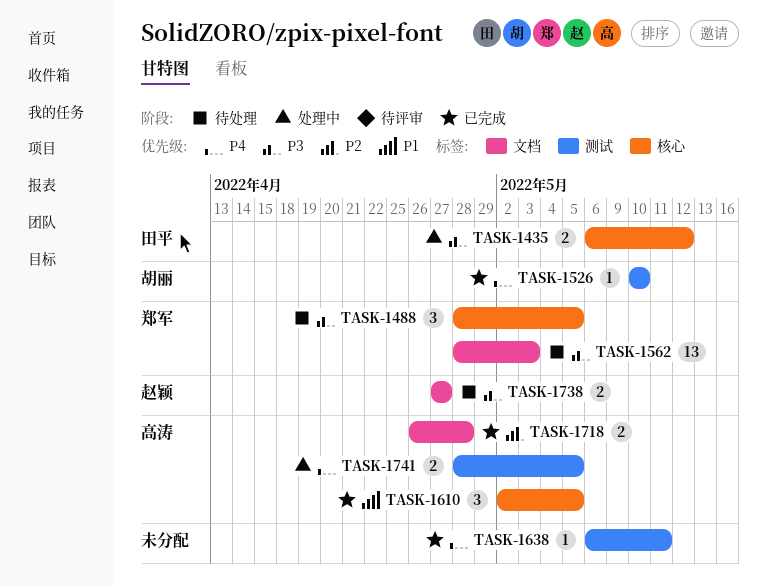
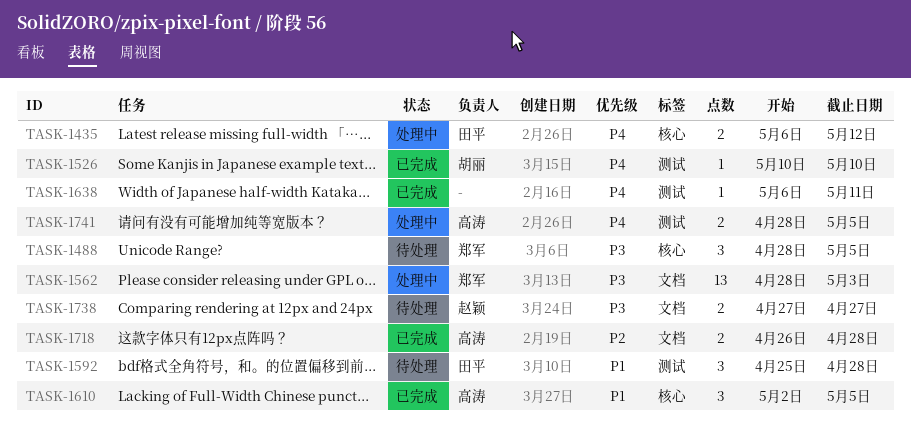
TASK-1435, priority: P3 -> P4
TASK-1562, status: 待处理 -> 处理中
TASK-1592: none -> present

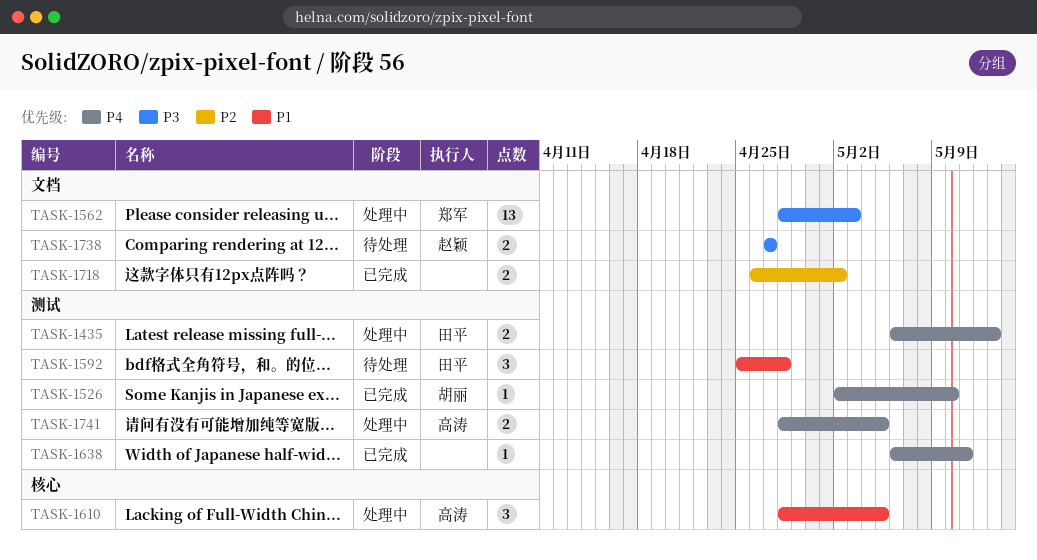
TASK-1435, label: 核心 -> 测试
TASK-1435, due: May 12 -> May 13
TASK-1488: present -> none
TASK-1526, start: May 10 -> May 2
TASK-1610, status: 已完成 -> 处理中
TASK-1610, start: May 2 -> Apr 28
TASK-1718, owner: 高涛 -> none
TASK-1718, due: Apr 28 -> May 2

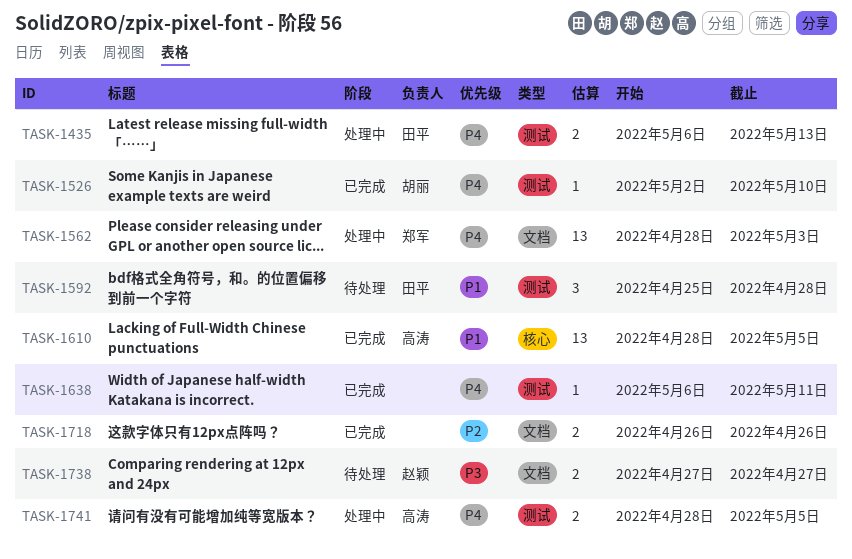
TASK-1562, priority: P3 -> P4
TASK-1610, status: 处理中 -> 已完成
TASK-1610, estimate: 3 -> 13
TASK-1718, due: May 2 -> Apr 26

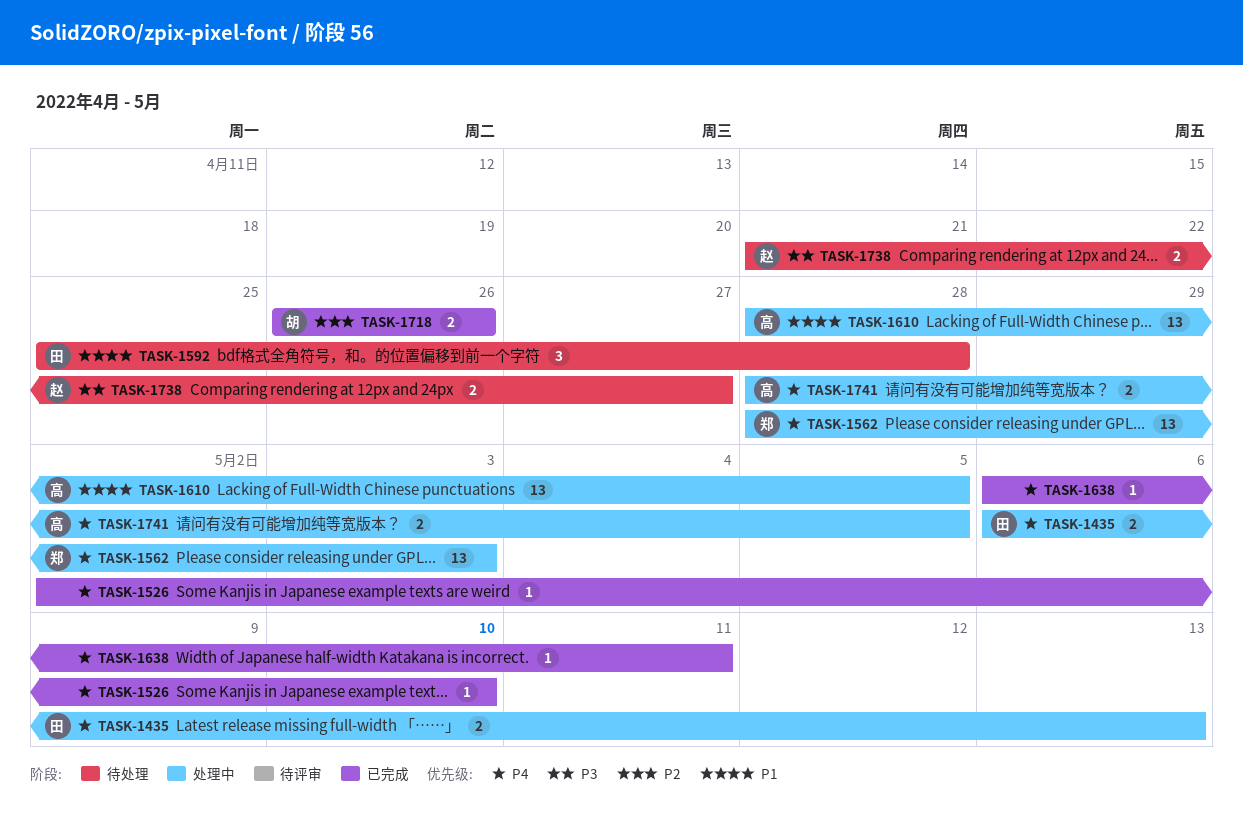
TASK-1526, owner: 胡丽 -> none
TASK-1610, status: 已完成 -> 处理中
TASK-1718, owner: none -> 胡丽
TASK-1738, start: Apr 27 -> Apr 21

